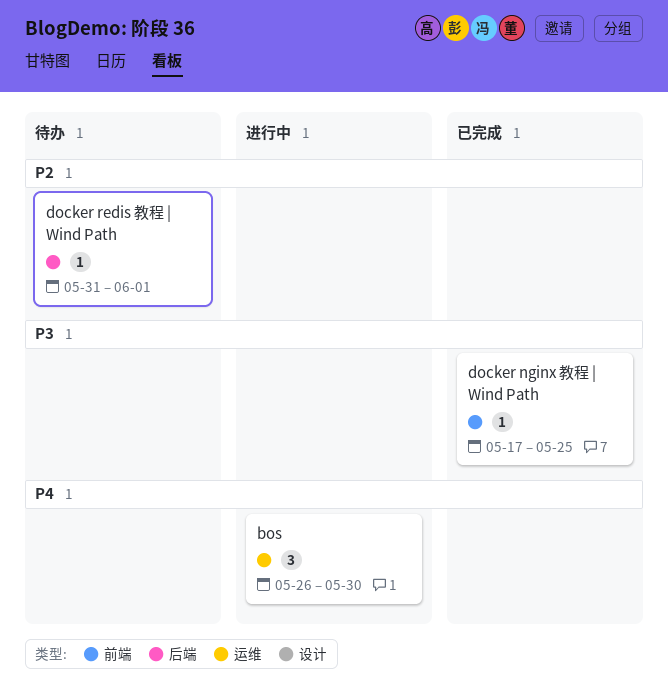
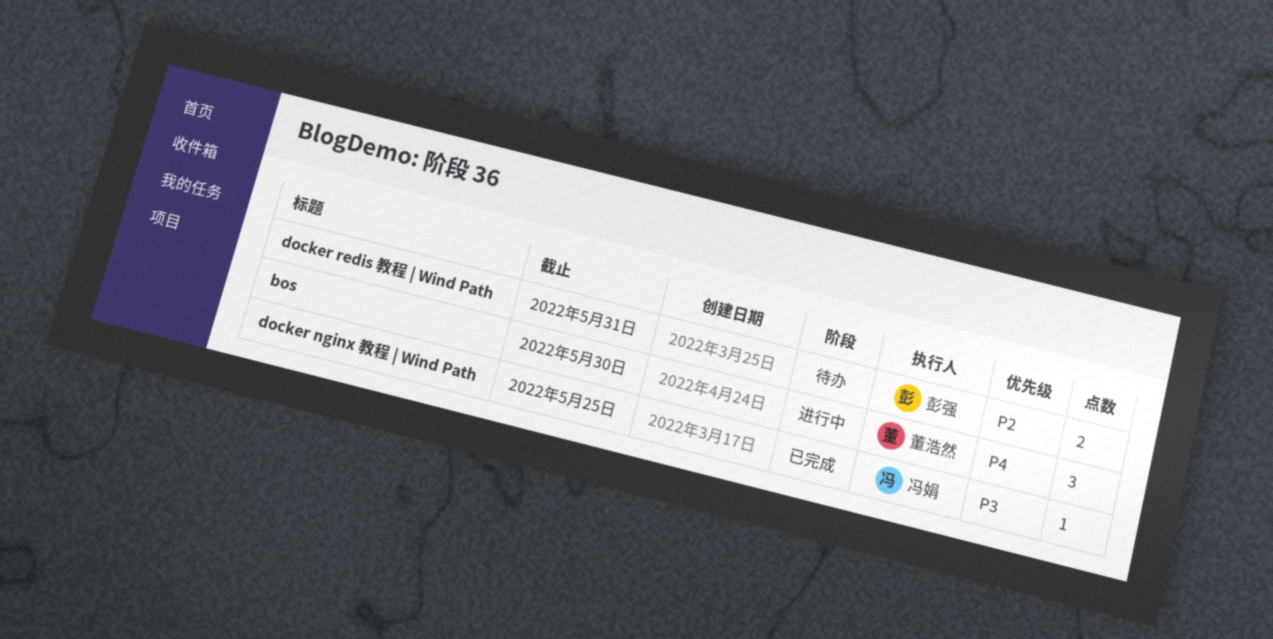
docker redis 教程 | Wind Path, estimate: 1 -> 2
docker redis 教程 | Wind Path, due: Jun 1 -> May 31

